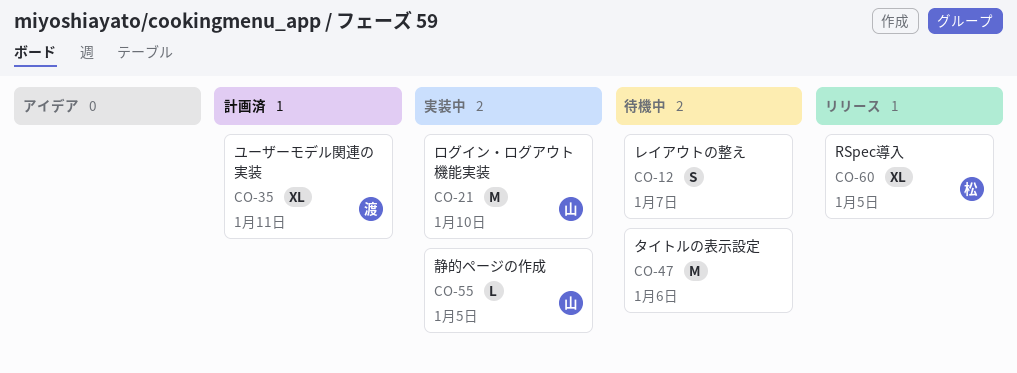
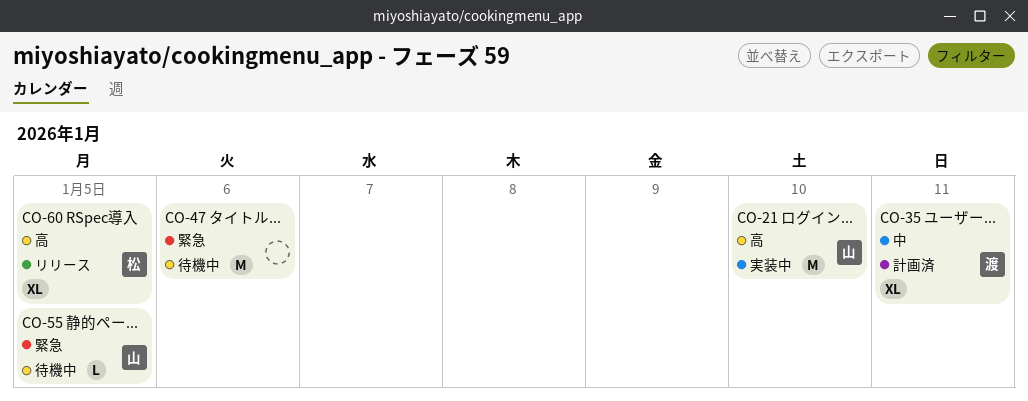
CO-12: present -> none
CO-55, status: 実装中 -> 待機中

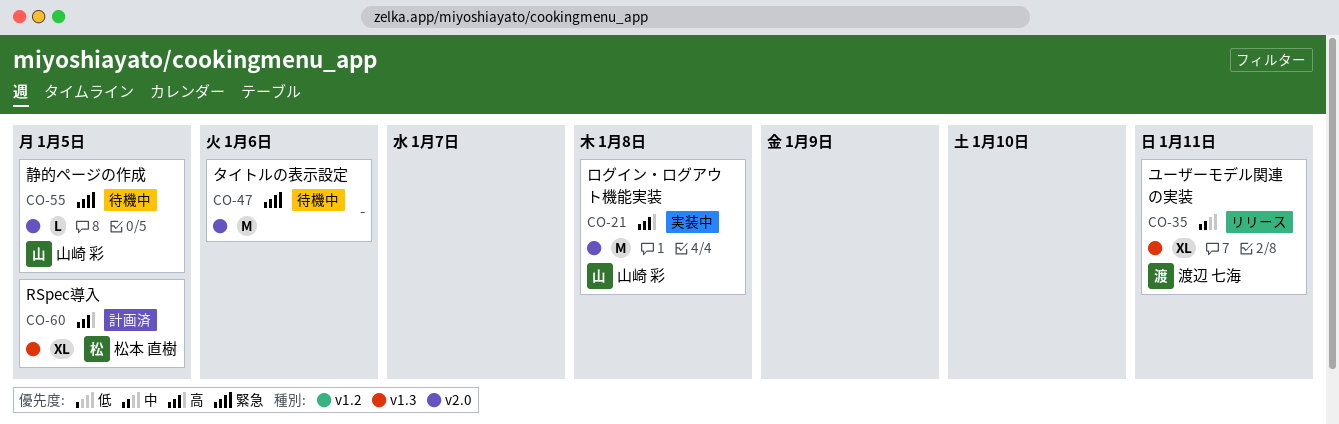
CO-21, due: Jan 10 -> Jan 8
CO-35, status: 計画済 -> リリース
CO-60, status: リリース -> 計画済

